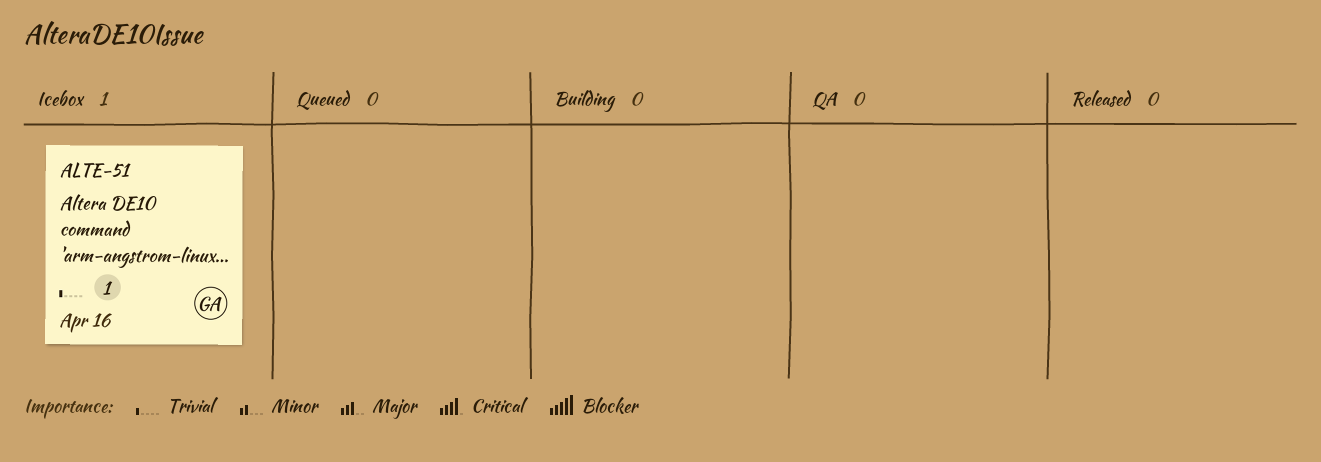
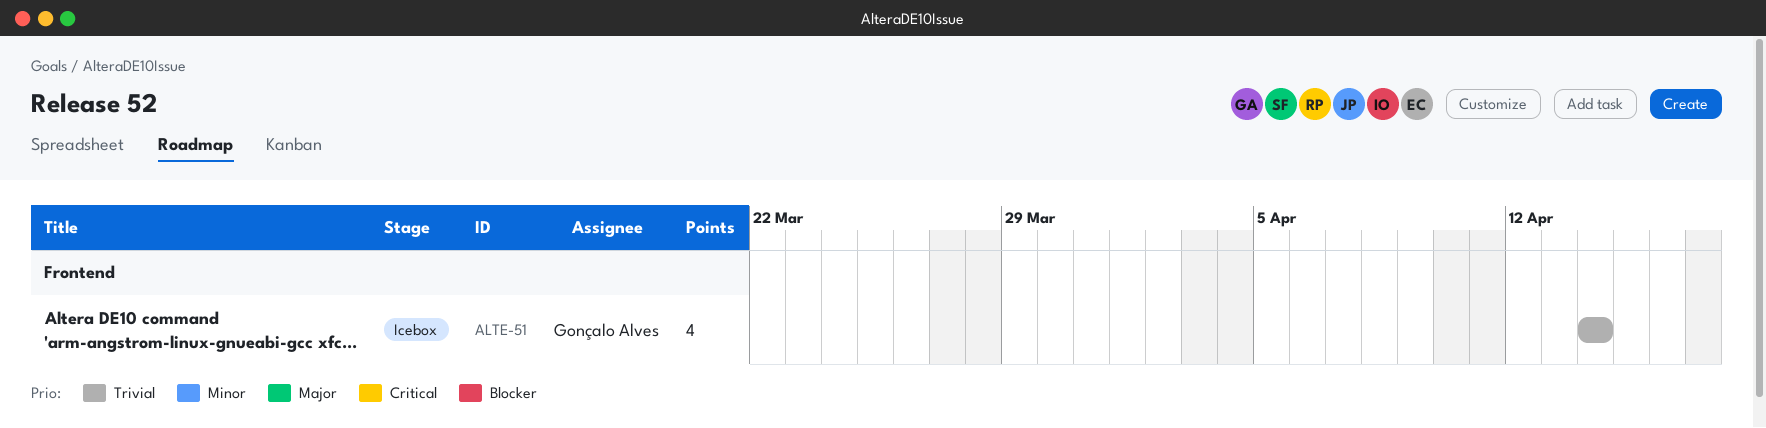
ALTE-51, estimate: 1 -> 4
ALTE-51, due: Apr 16 -> Apr 14

